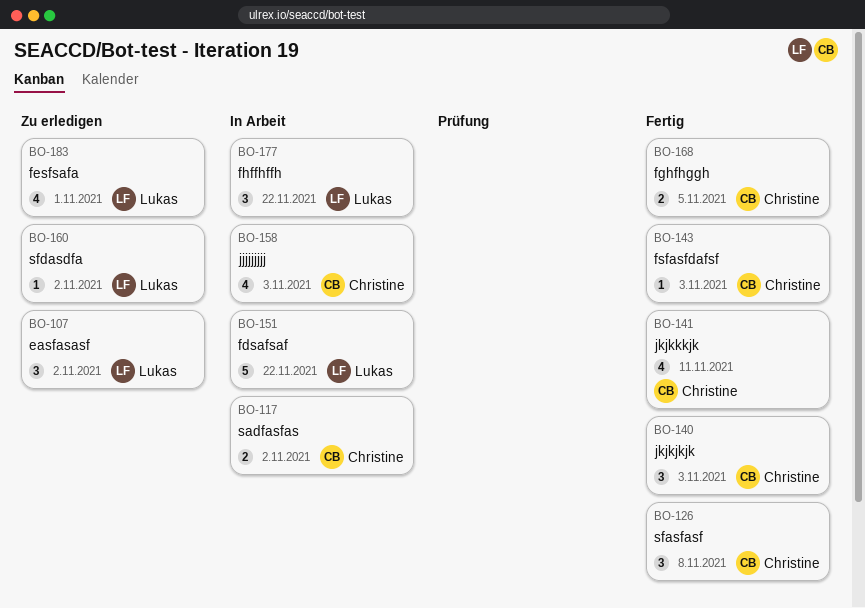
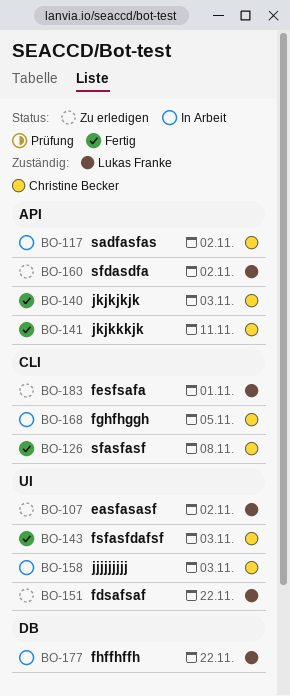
BO-151, status: In Arbeit -> Zu erledigen
BO-168, status: Fertig -> In Arbeit

